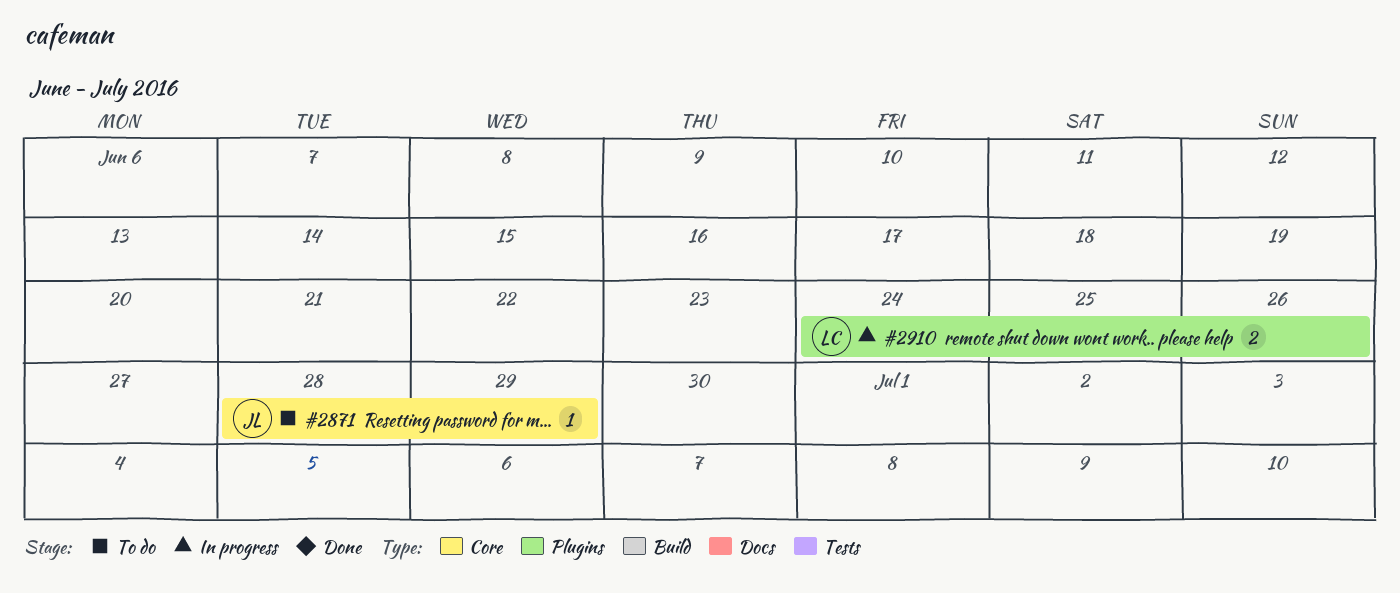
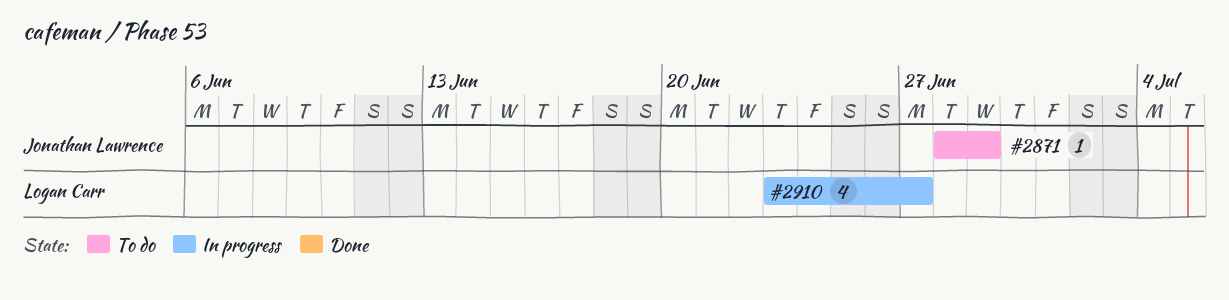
#2910, estimate: 2 -> 4
#2910, start: Jun 24 -> Jun 23
#2910, due: Jun 26 -> Jun 27

